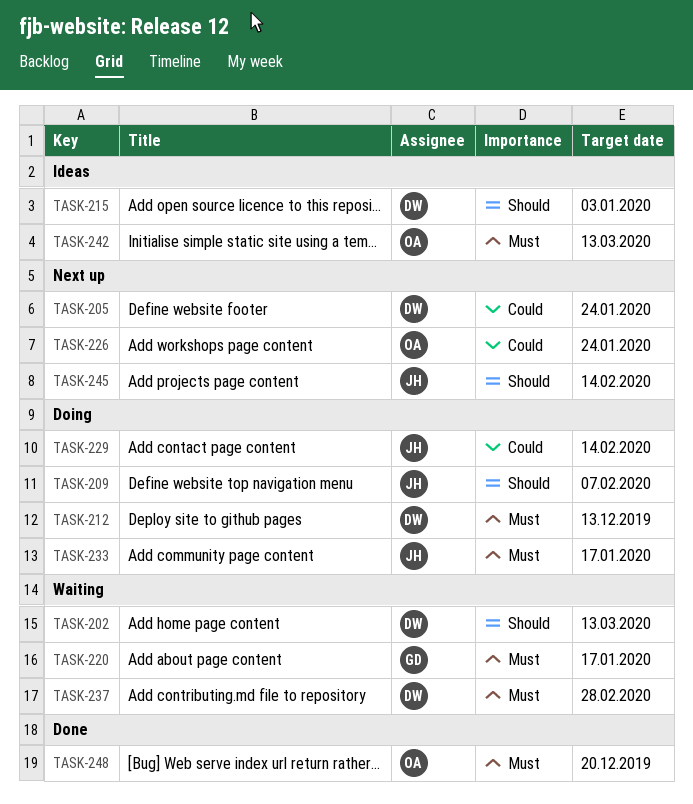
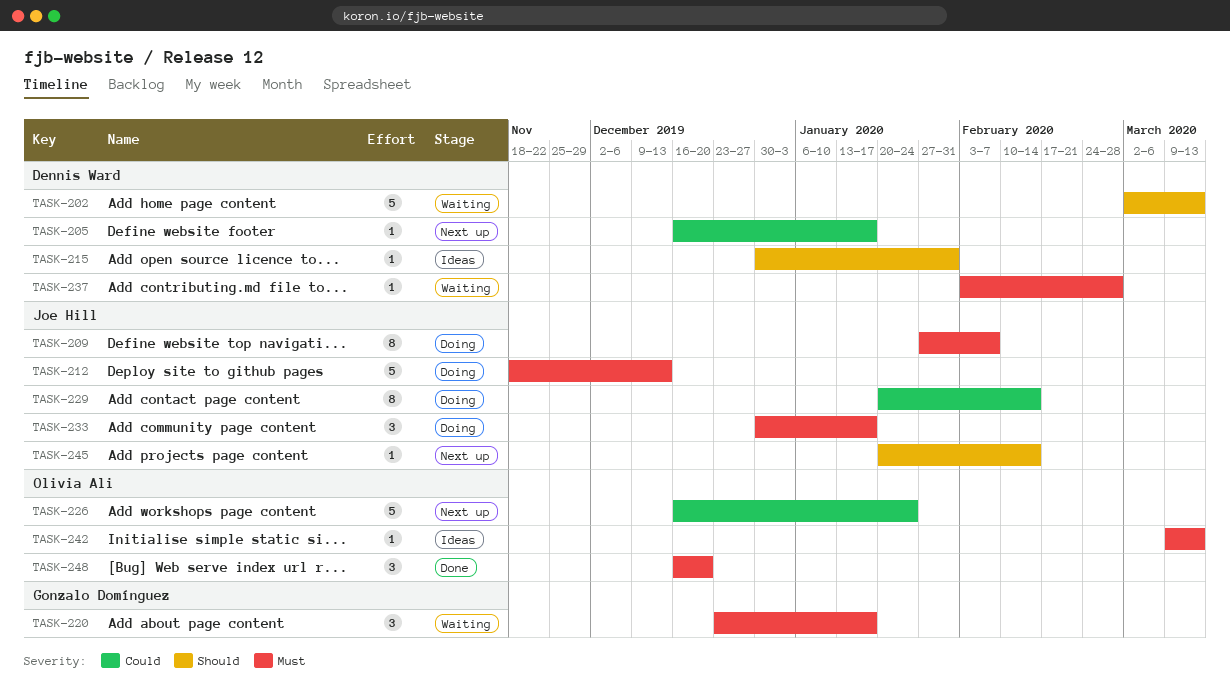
TASK-205, due: Jan 24 -> Jan 17
TASK-209, priority: Should -> Must
TASK-212, owner: Dennis Ward -> Joe Hill
TASK-215, due: Jan 3 -> Jan 31

